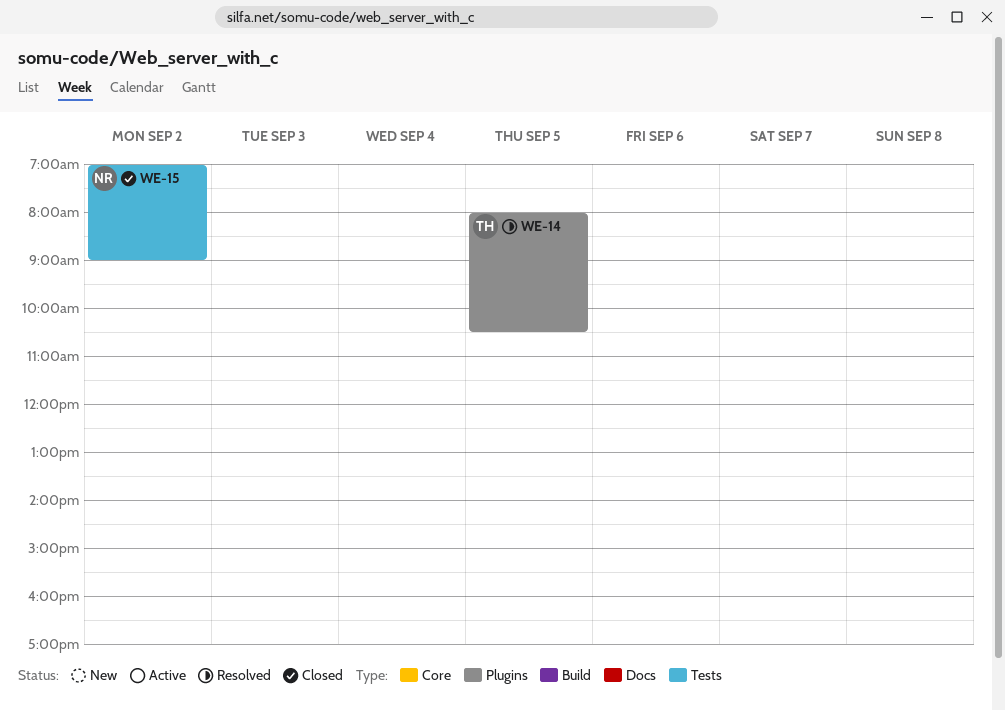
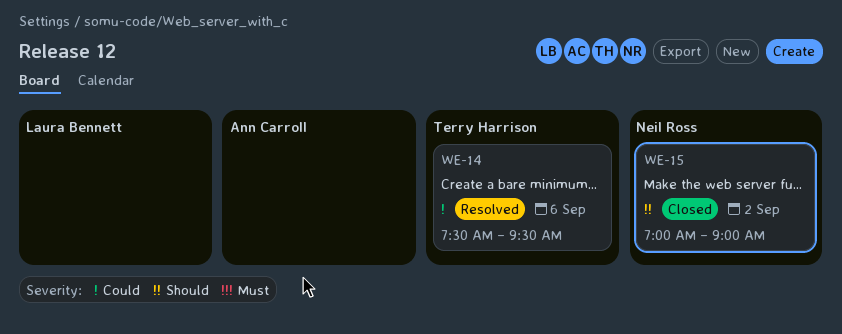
WE-14, day: Sep 5 -> Sep 6
WE-14, begins: 08:00 -> 07:30
WE-14, ends: 10:30 -> 09:30

